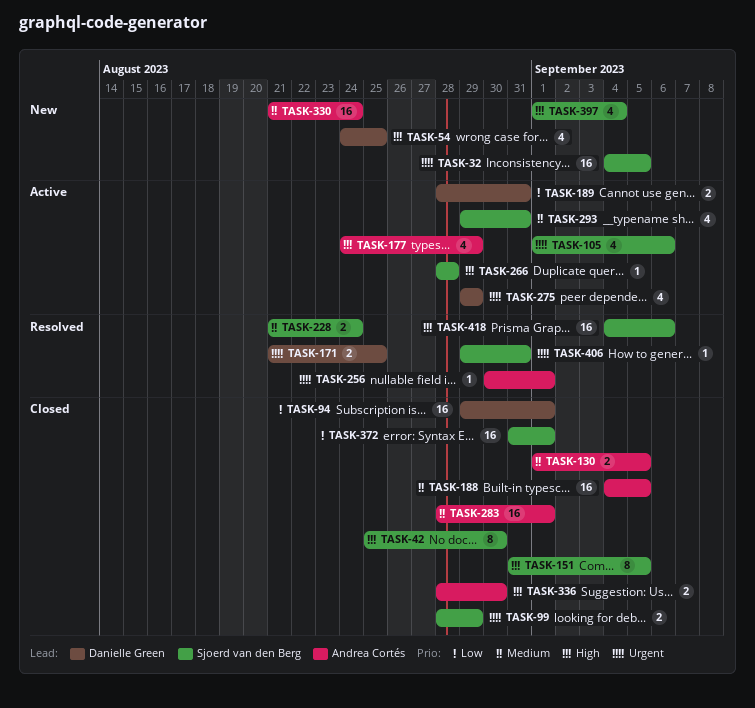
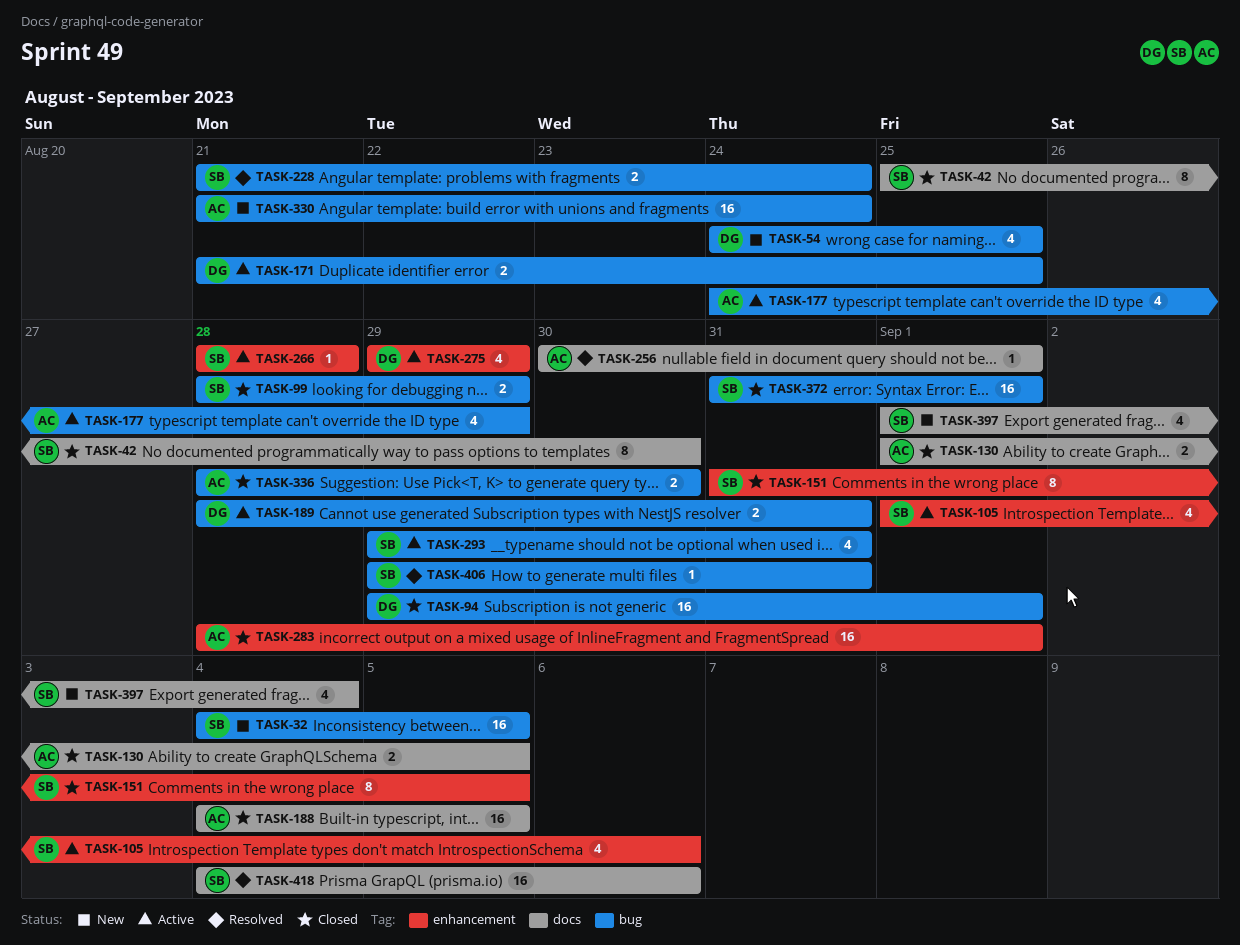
TASK-171, status: Resolved -> Active

